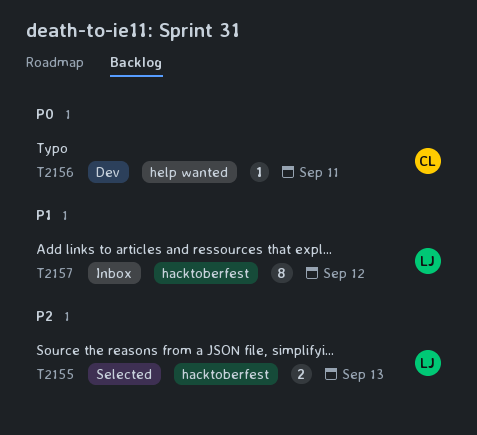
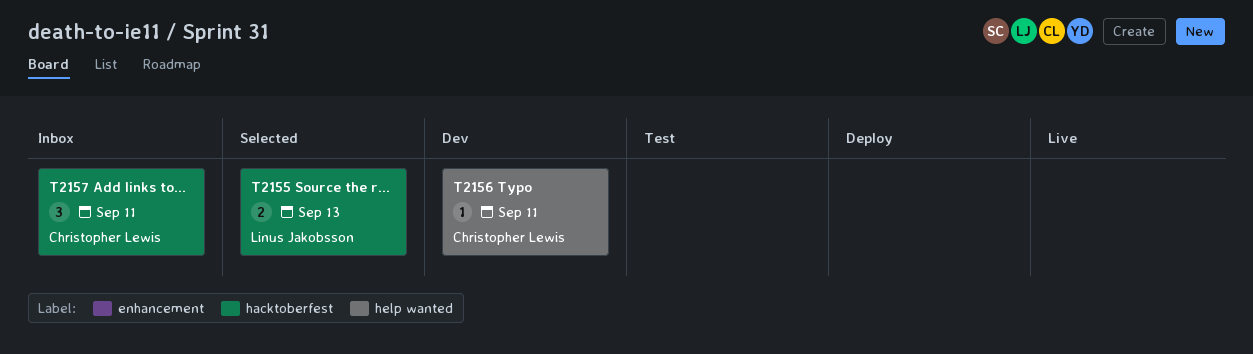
T2157, owner: Linus Jakobsson -> Christopher Lewis
T2157, estimate: 8 -> 3
T2157, due: Sep 12 -> Sep 11

